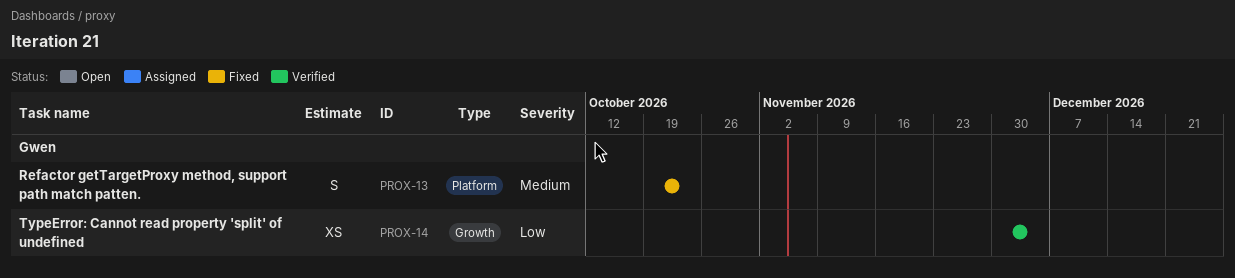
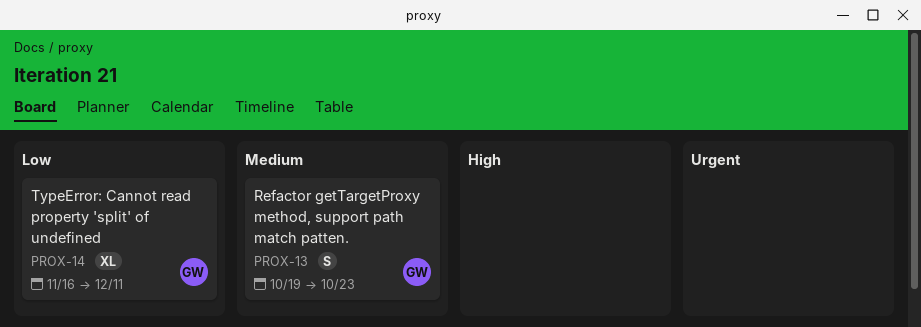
PROX-14, estimate: XS -> XL
PROX-14, start: Nov 30 -> Nov 16
PROX-14, due: Dec 4 -> Dec 11

